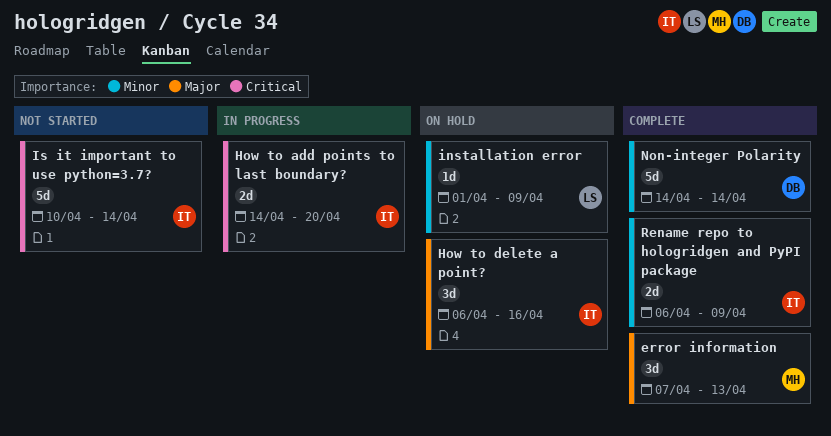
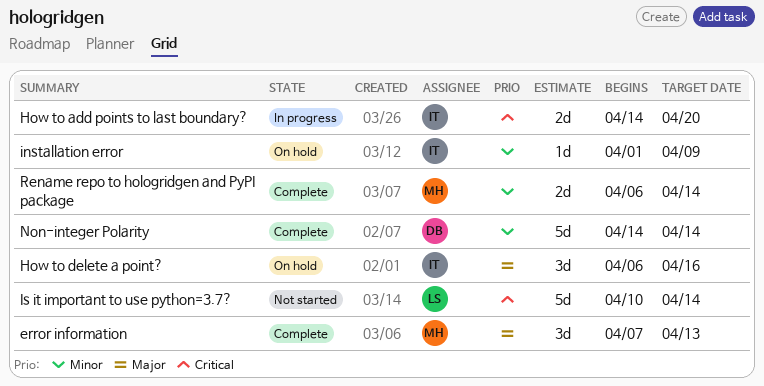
installation error, owner: LS -> IT
Is it important to use python=3.7?, owner: IT -> LS
Rename repo to hologridgen and PyPI package, owner: IT -> MH
Rename repo to hologridgen and PyPI package, due: Apr 9 -> Apr 14

